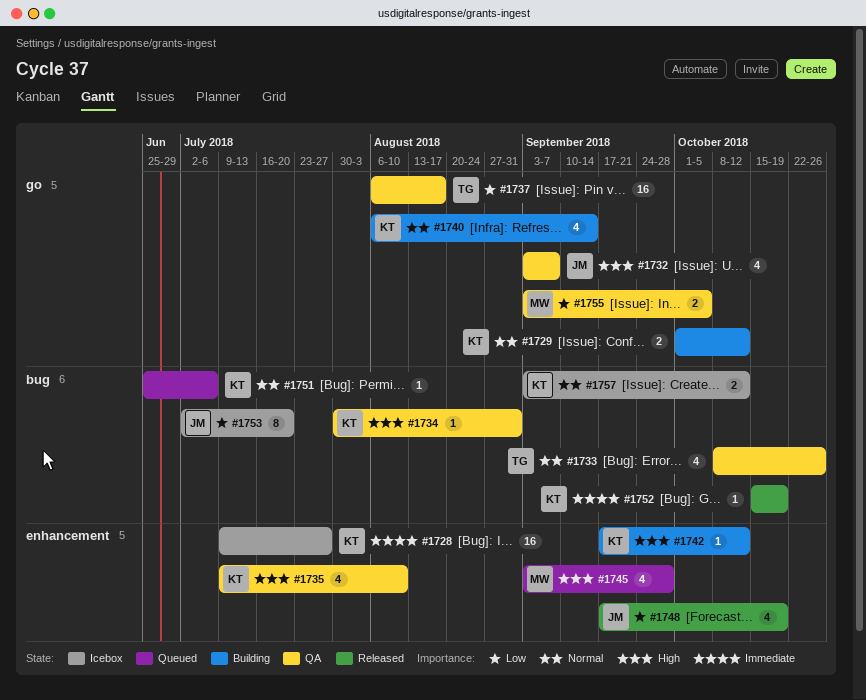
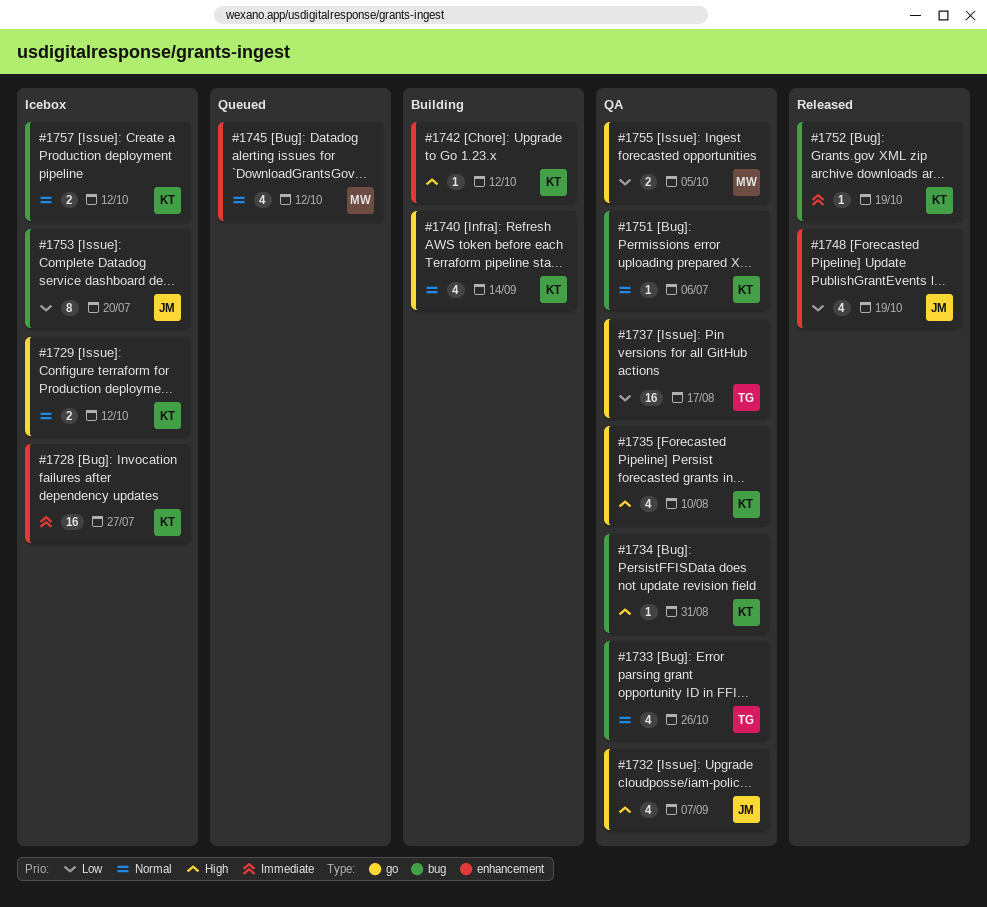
#1729, status: Building -> Icebox
#1735, label: enhancement -> go
#1745, priority: High -> Normal
#1745, due: Sep 28 -> Oct 12
#1751, status: Queued -> QA

